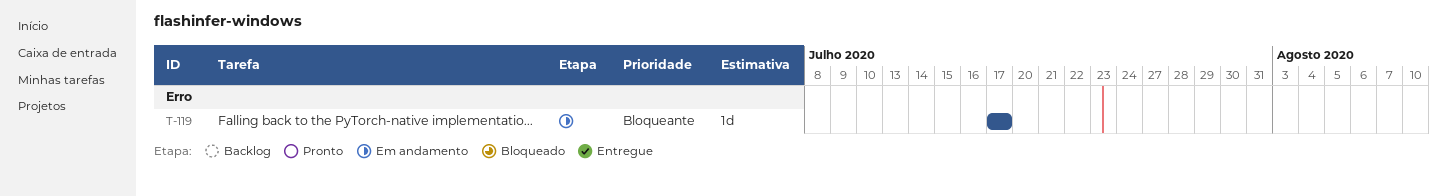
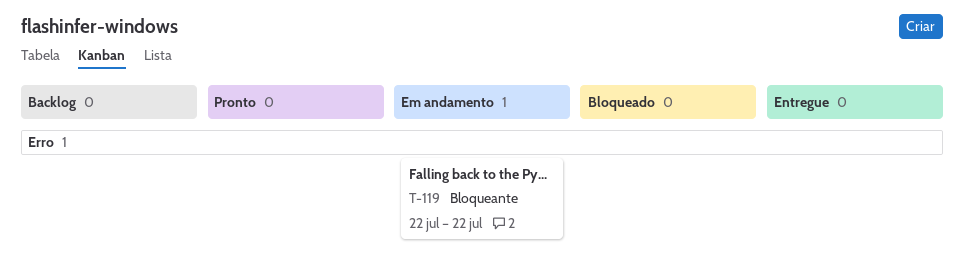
T-119, start: Jul 17 -> Jul 22
T-119, due: Jul 17 -> Jul 22

